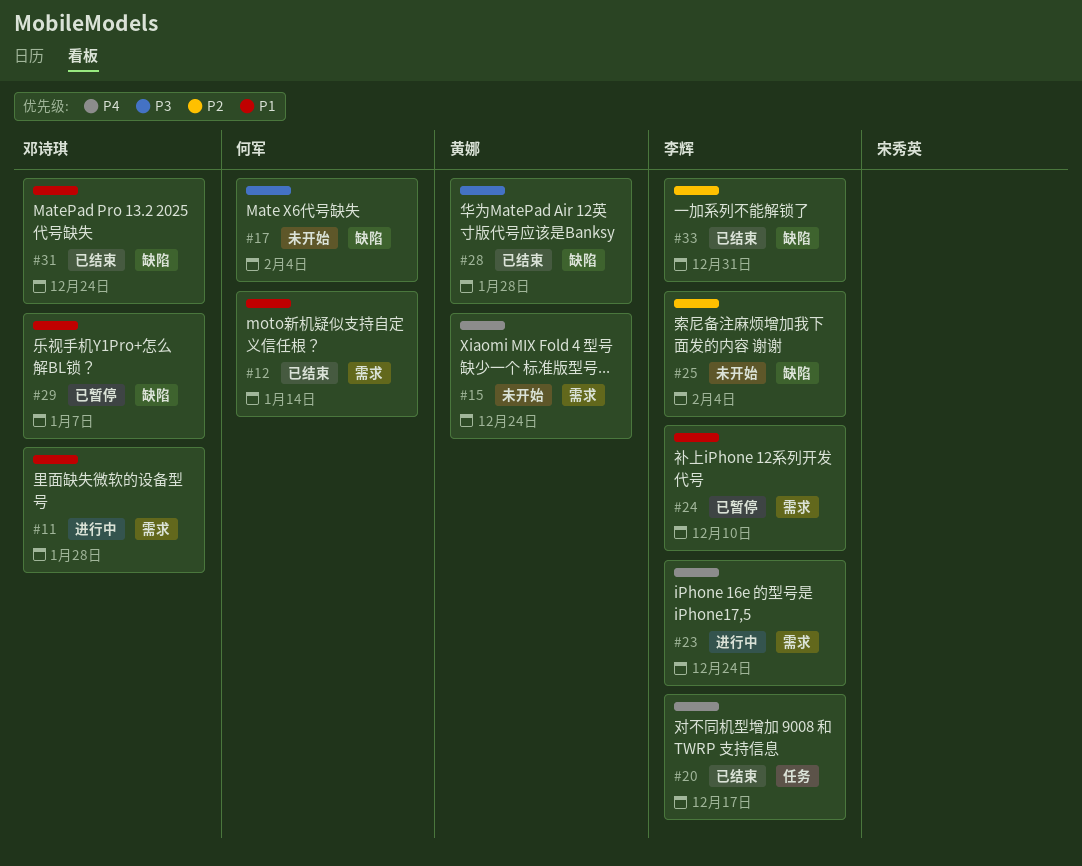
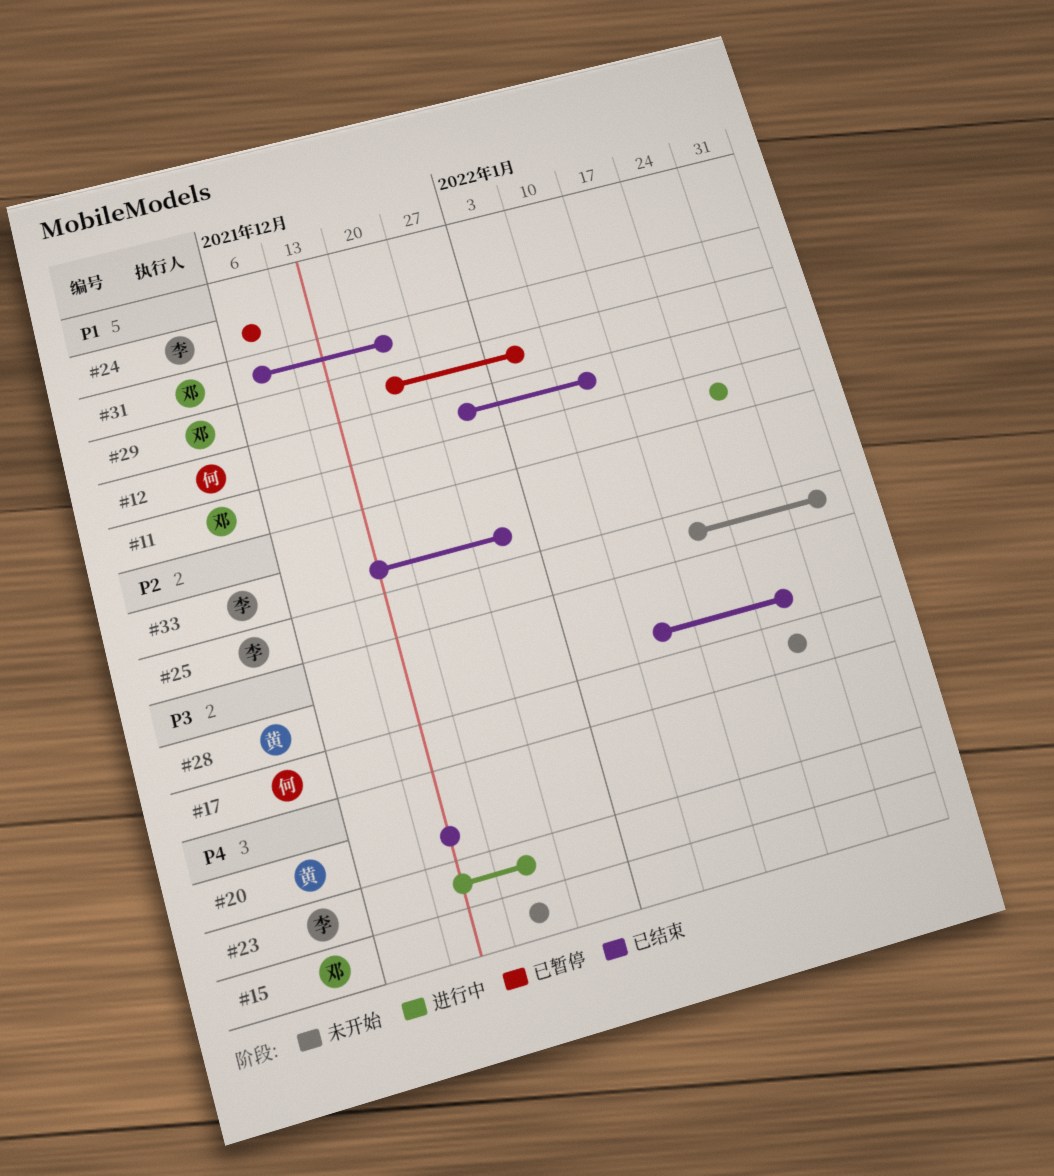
#15, owner: 黄娜 -> 邓诗琪
#17, due: Feb 4 -> Jan 28
#20, owner: 李辉 -> 黄娜

